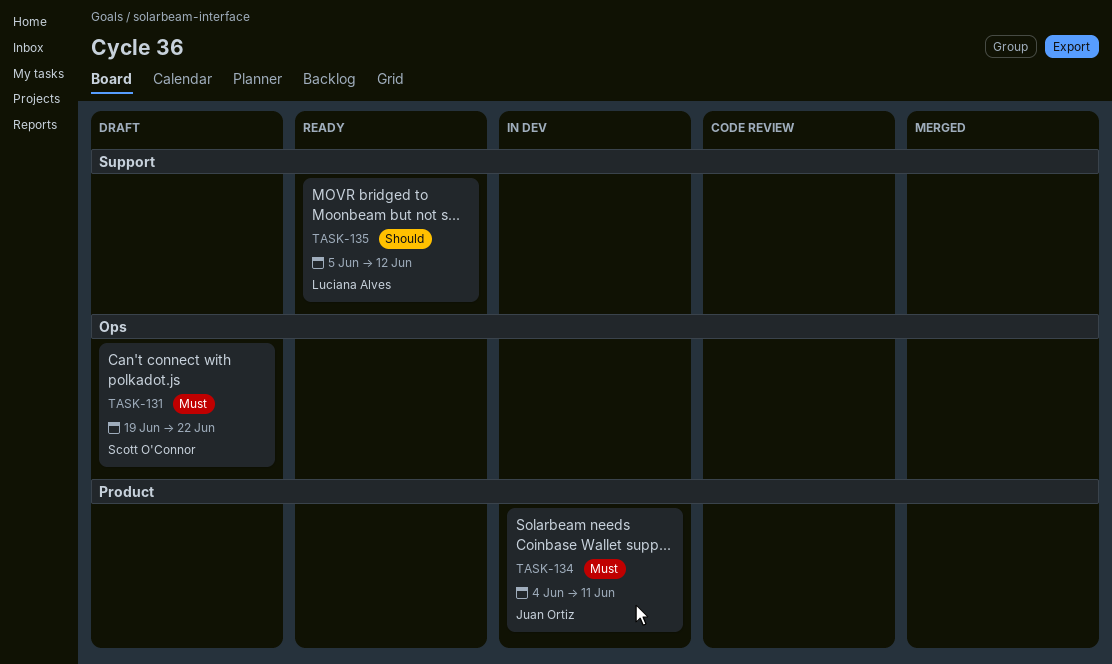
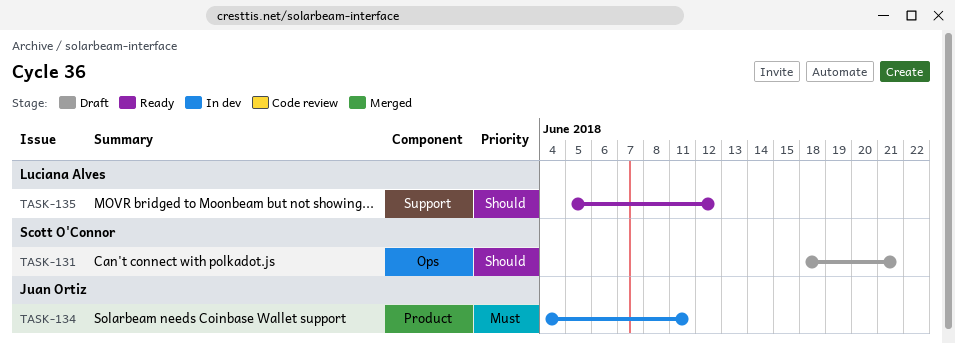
TASK-131, priority: Must -> Should
TASK-131, start: Jun 19 -> Jun 18
TASK-131, due: Jun 22 -> Jun 21

